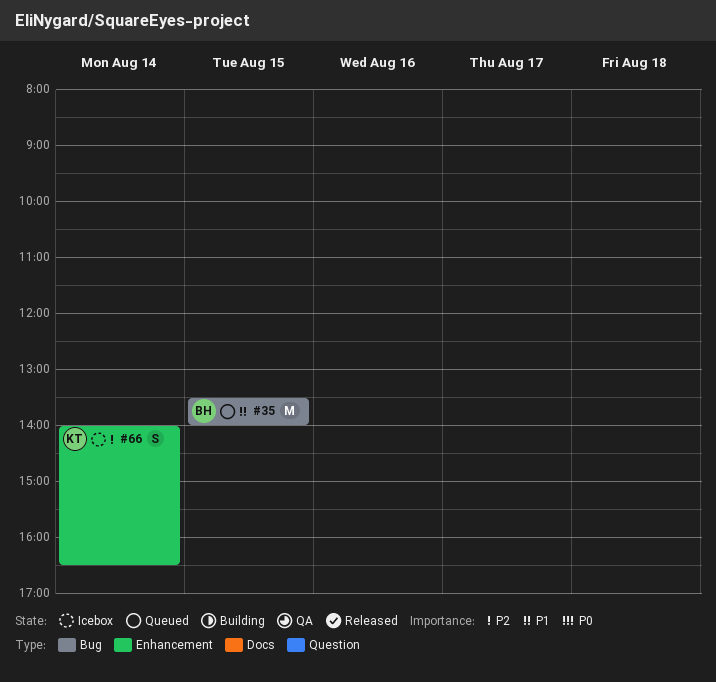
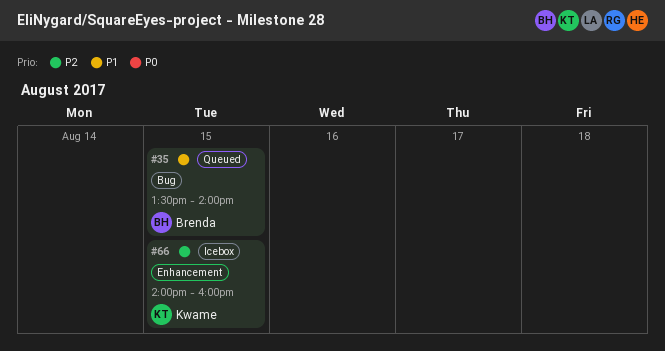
#66, day: Aug 14 -> Aug 15
#66, ends: 16:30 -> 16:00

